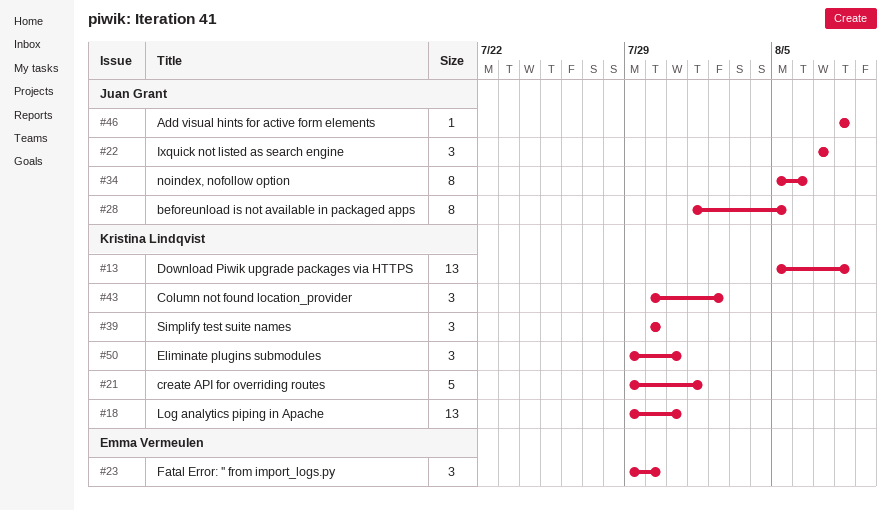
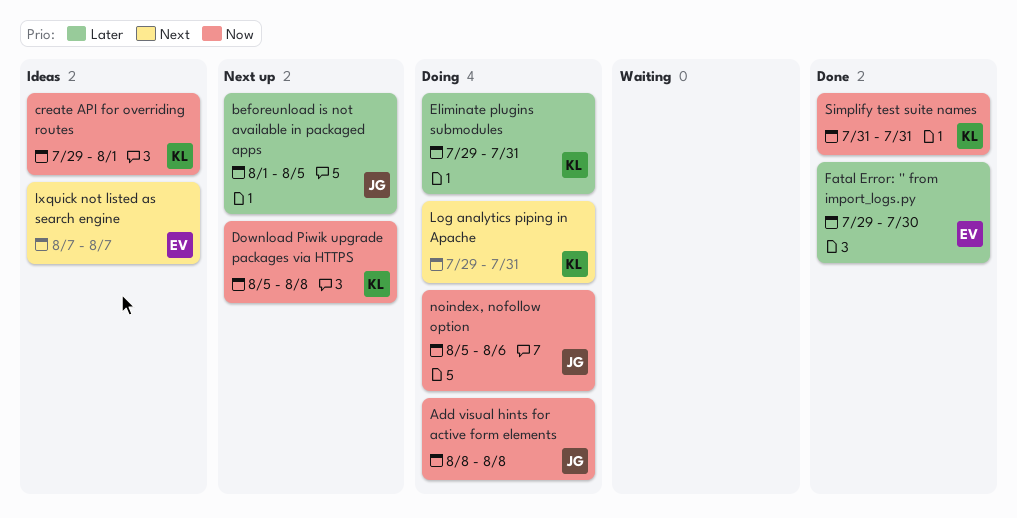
Column not found location_provider: present -> none
Ixquick not listed as search engine, owner: Juan Grant -> Emma Vermeulen
Simplify test suite names, start: Jul 30 -> Jul 31
Simplify test suite names, due: Jul 30 -> Jul 31

